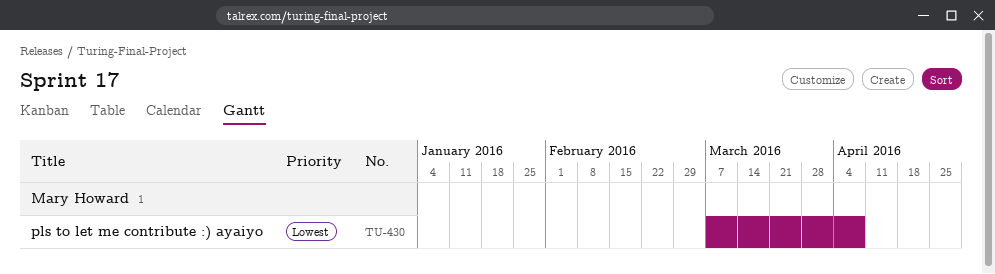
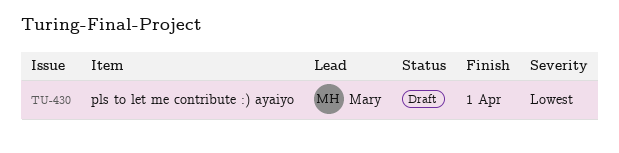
TU-430, due: Apr 8 -> Apr 1

